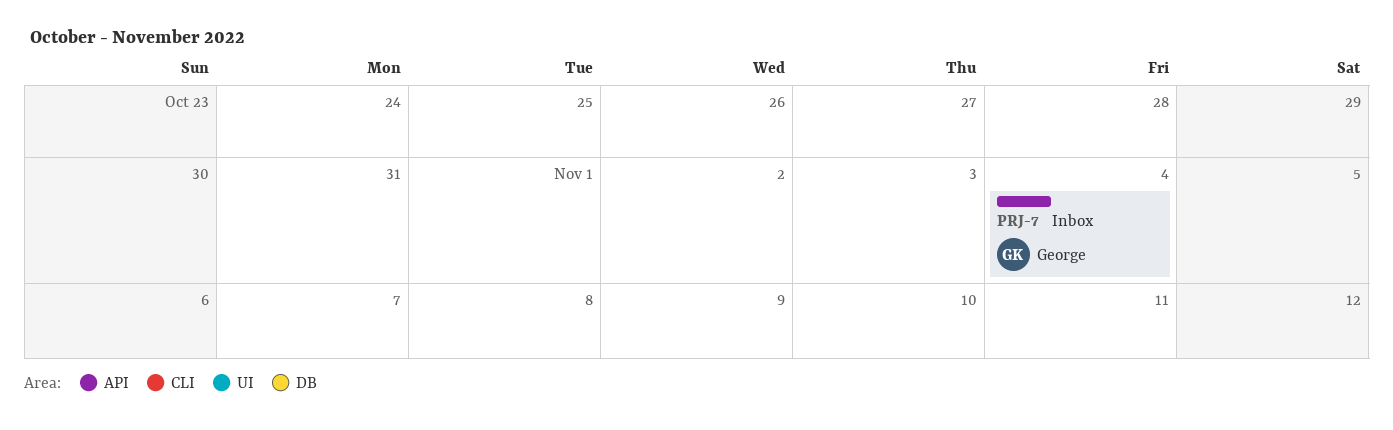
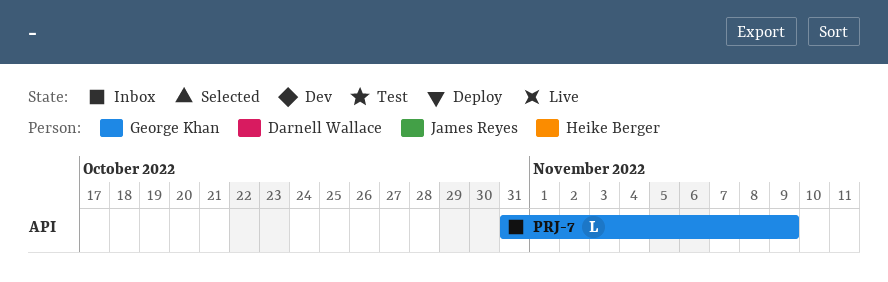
PRJ-7, due: Nov 4 -> Nov 9

